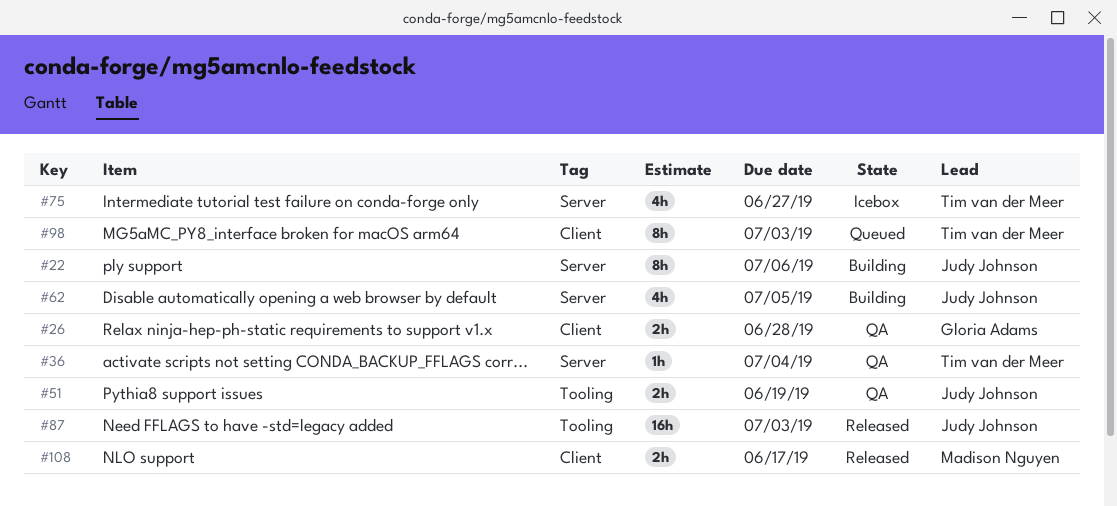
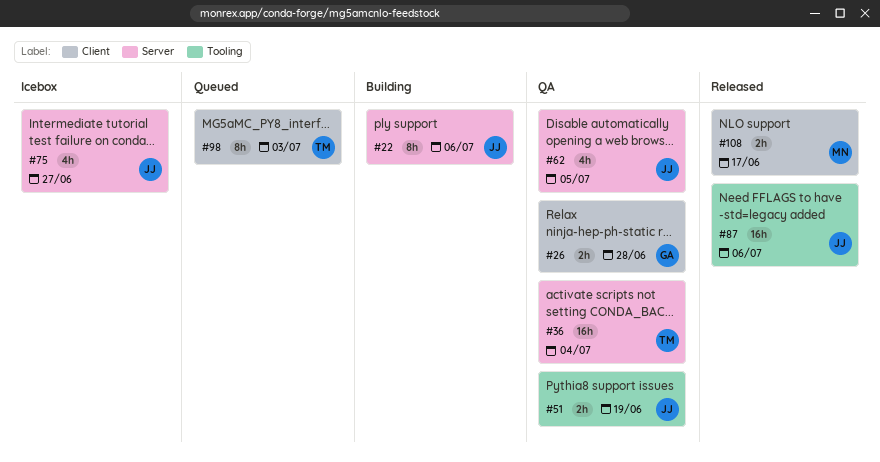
#36, estimate: 1h -> 16h
#62, status: Building -> QA
#75, owner: Tim van der Meer -> Judy Johnson
#87, due: Jul 3 -> Jul 6

